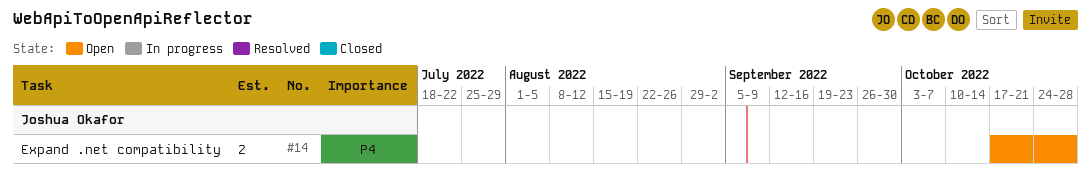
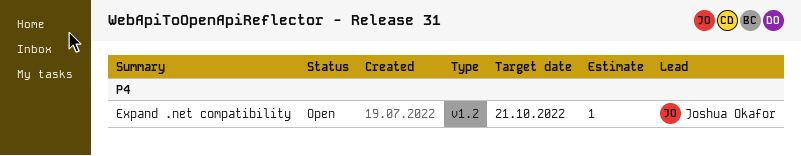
Expand .net compatibility, estimate: 2 -> 1
Expand .net compatibility, due: Oct 28 -> Oct 21

